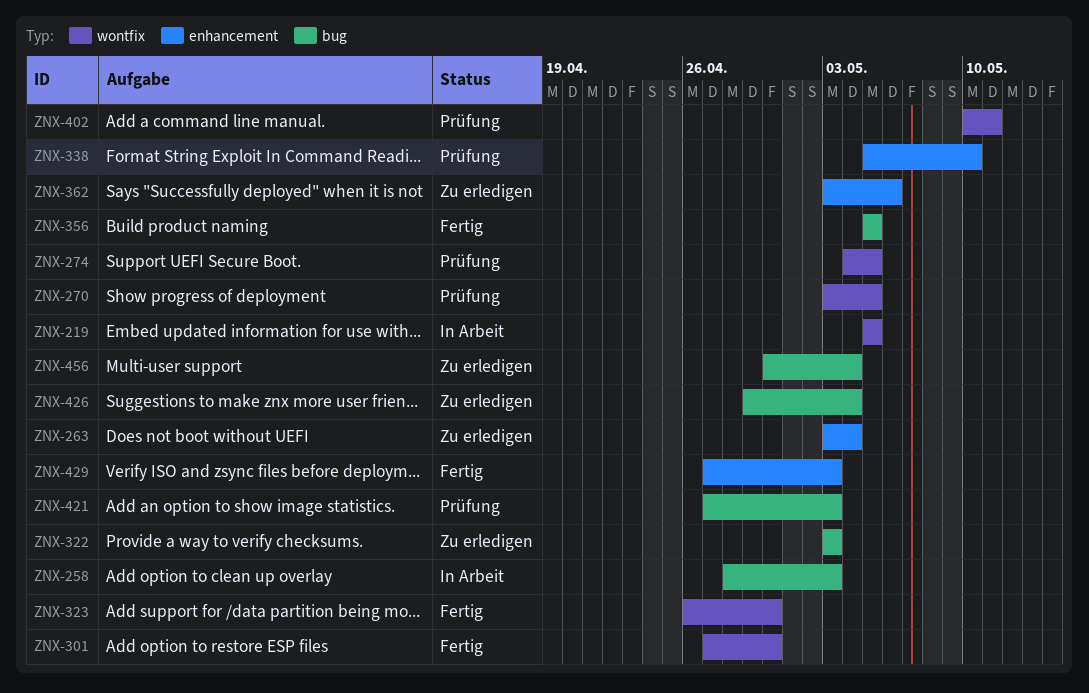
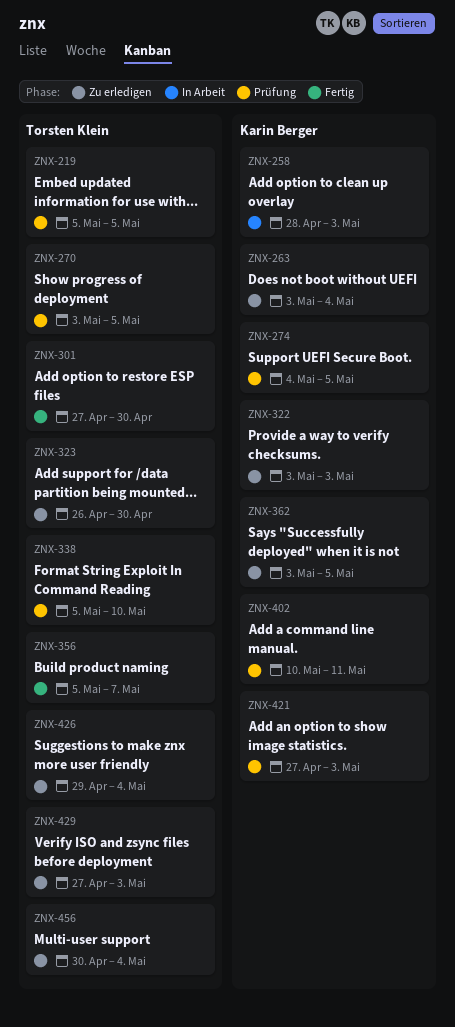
ZNX-219, status: In Arbeit -> Prüfung
ZNX-323, status: Fertig -> Zu erledigen
ZNX-356, due: May 5 -> May 7
ZNX-362, due: May 6 -> May 5
ZNX-429, status: Fertig -> Zu erledigen

